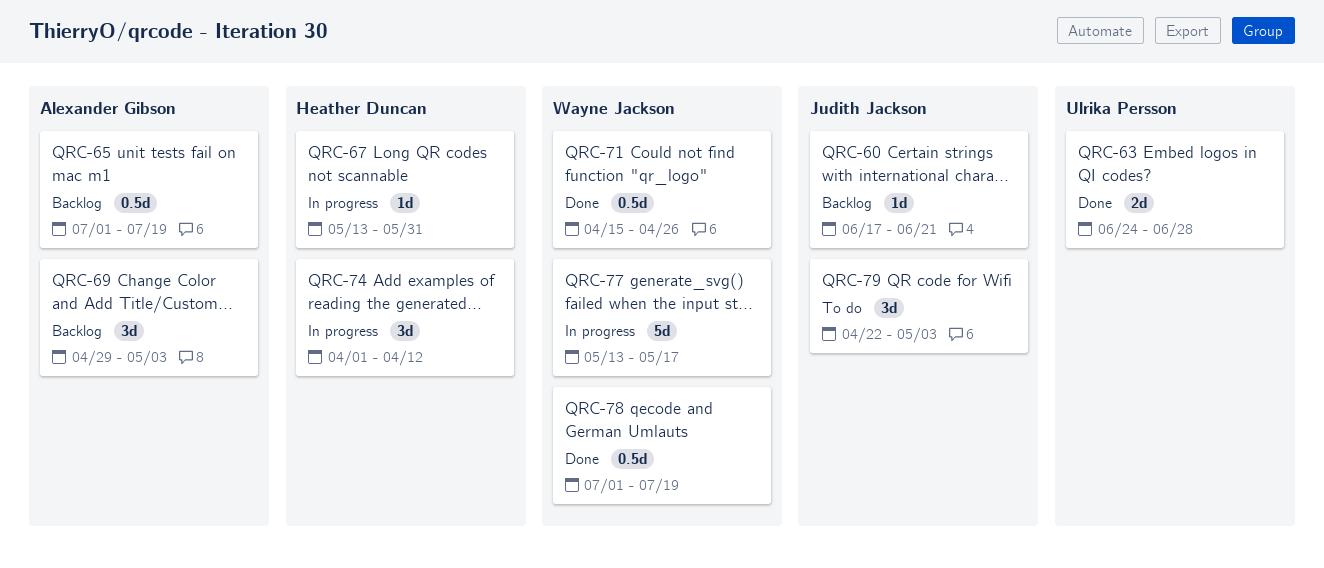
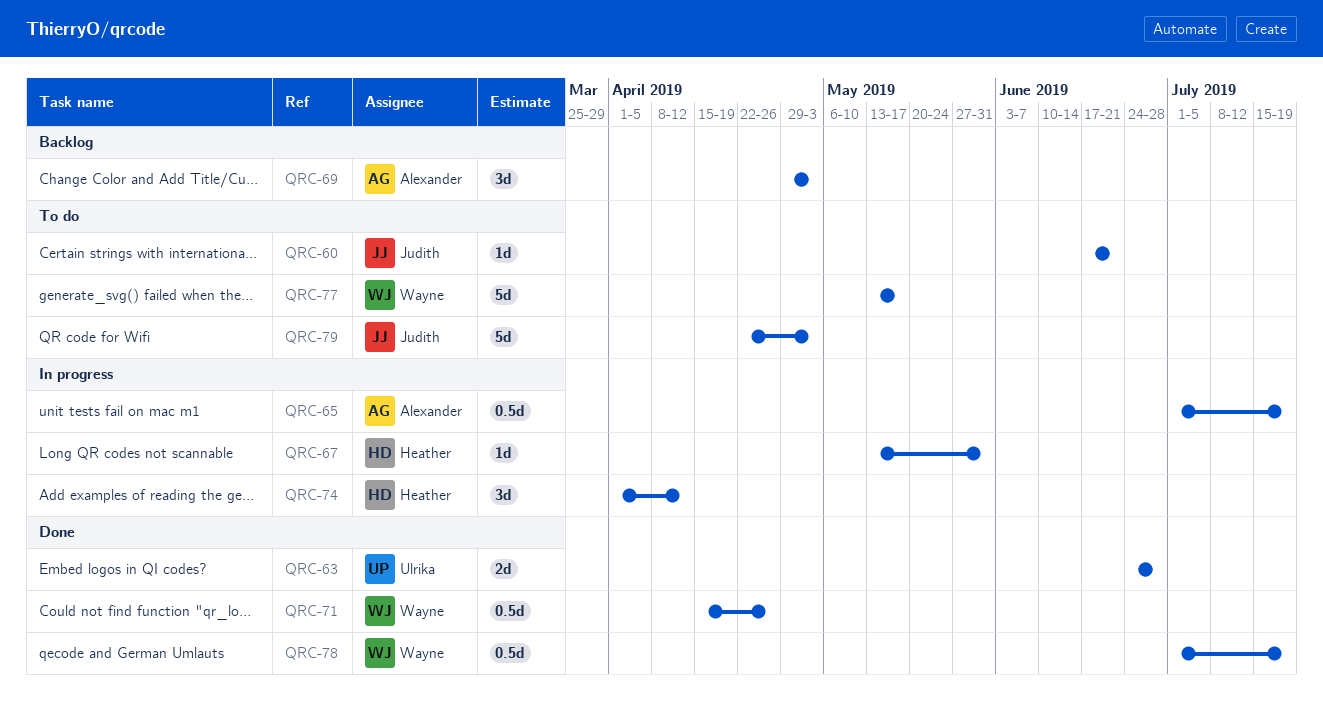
QRC-60, status: Backlog -> To do
QRC-65, status: Backlog -> In progress
QRC-77, status: In progress -> To do
QRC-79, estimate: 3d -> 5d

